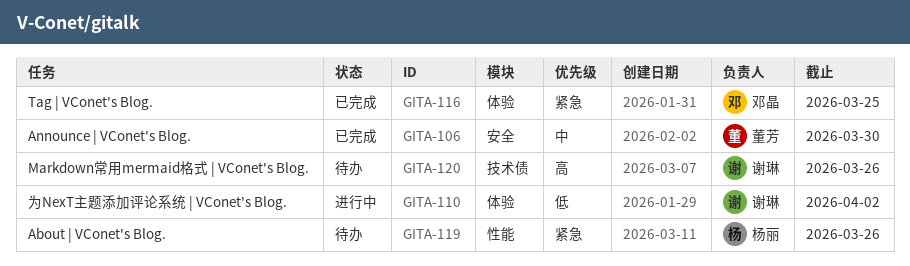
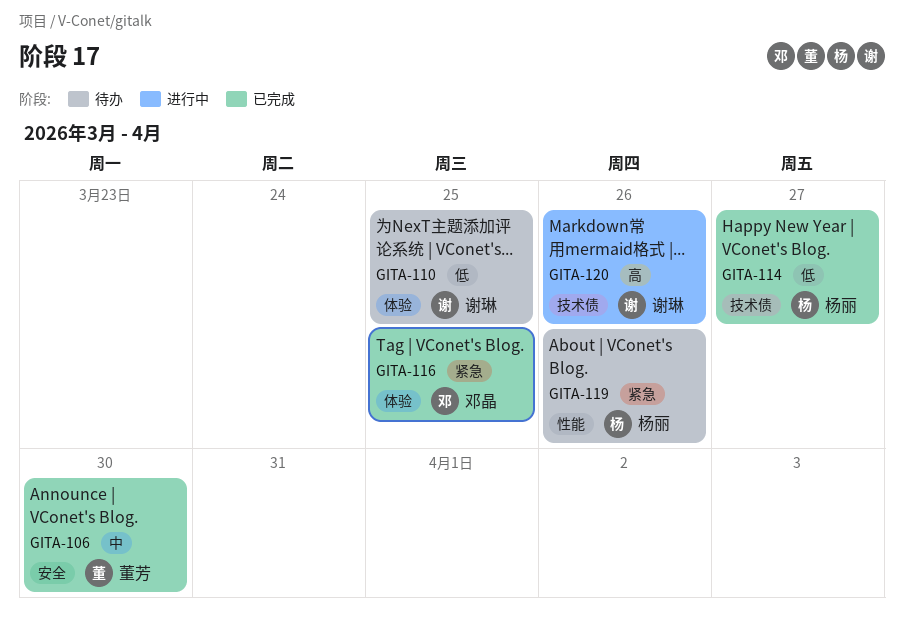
GITA-110, status: 进行中 -> 待办
GITA-110, due: Apr 2 -> Mar 25
GITA-114: none -> present
GITA-120, status: 待办 -> 进行中

